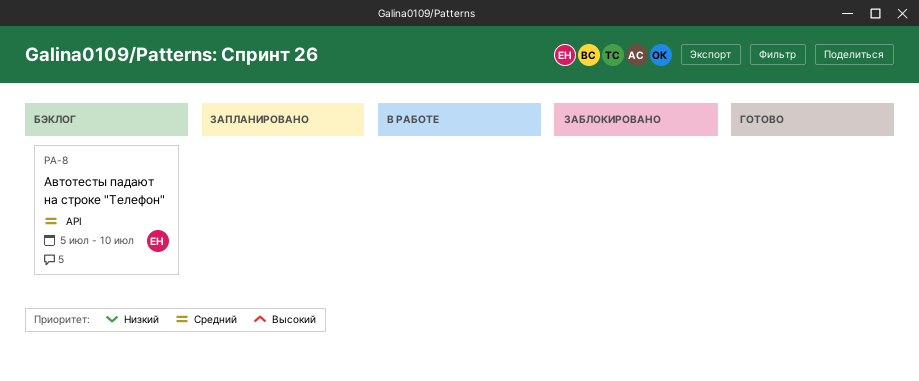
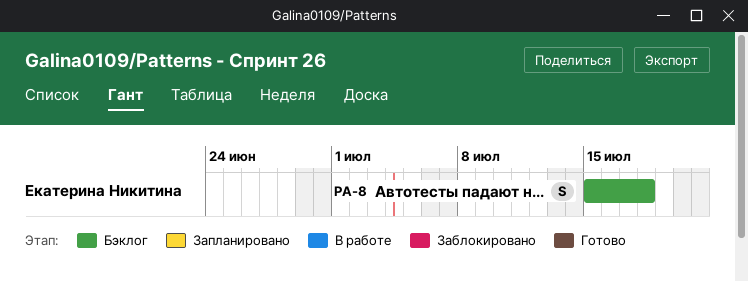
PA-8, start: Jul 5 -> Jul 15
PA-8, due: Jul 10 -> Jul 18

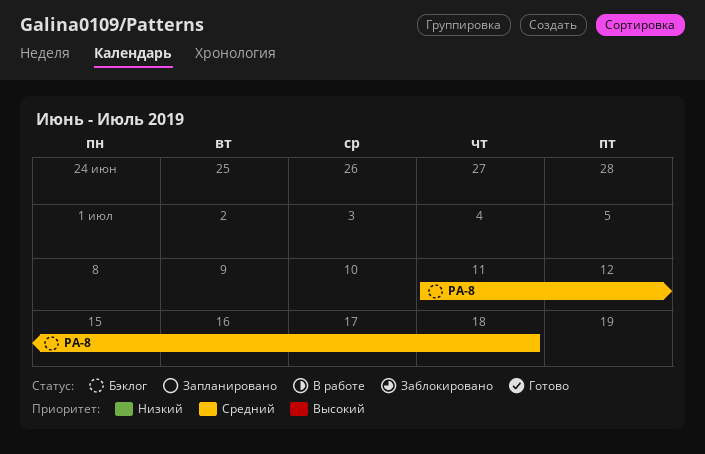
PA-8, start: Jul 15 -> Jul 11

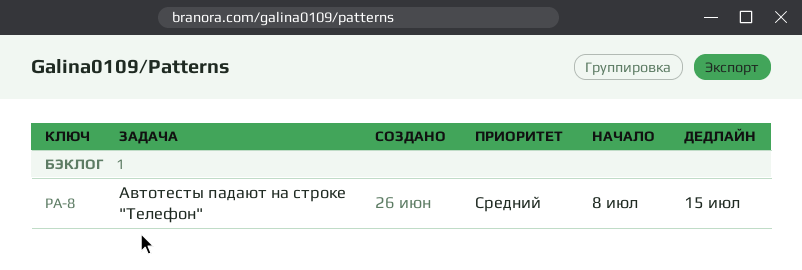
PA-8, start: Jul 11 -> Jul 8
PA-8, due: Jul 18 -> Jul 15

